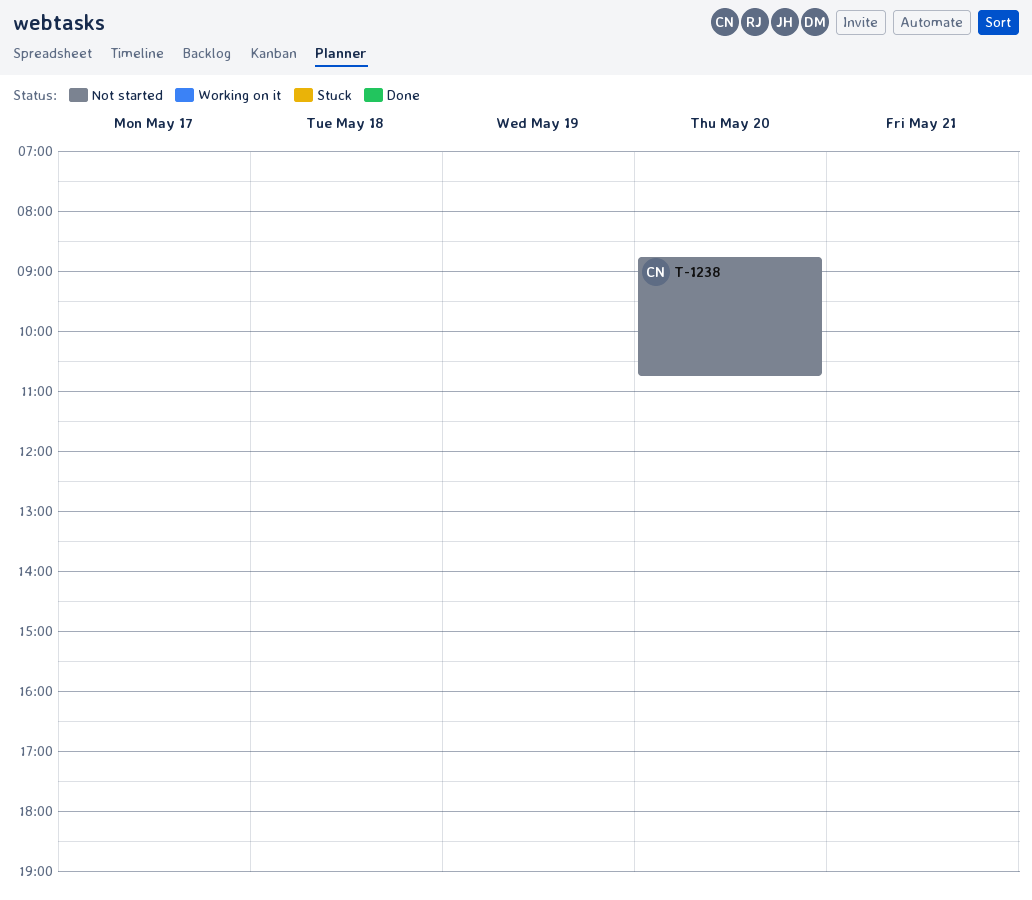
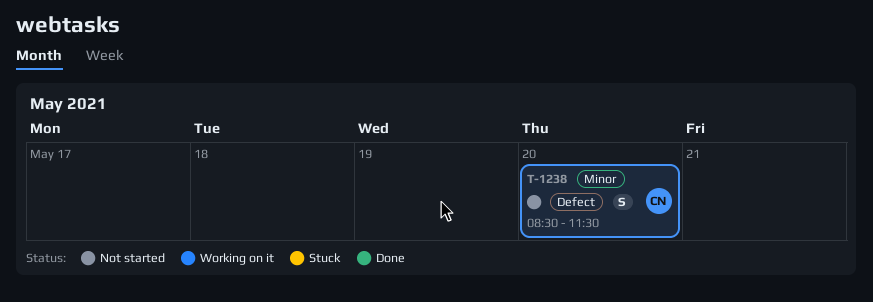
T-1238, begins: 08:45 -> 08:30
T-1238, ends: 10:45 -> 11:30

